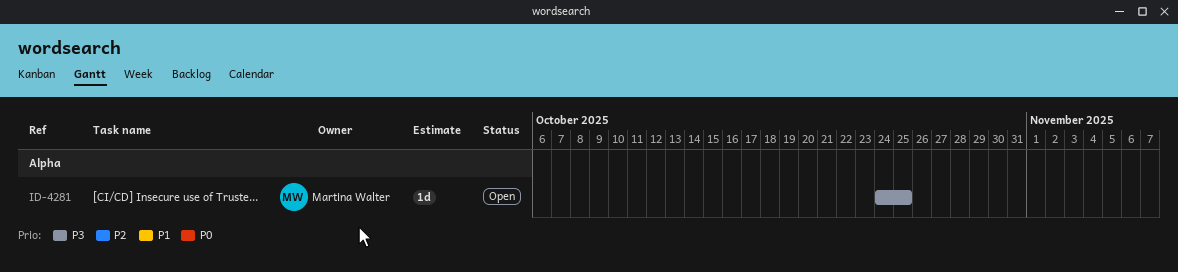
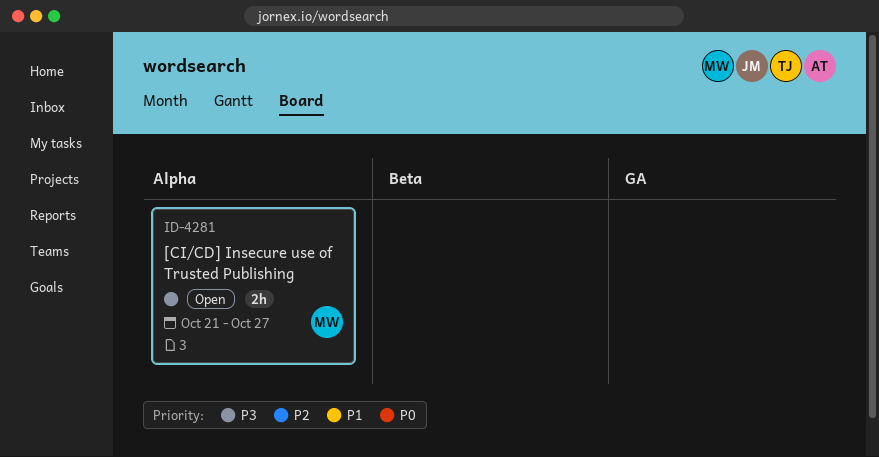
ID-4281, estimate: 1d -> 2h
ID-4281, start: Oct 24 -> Oct 21
ID-4281, due: Oct 25 -> Oct 27

